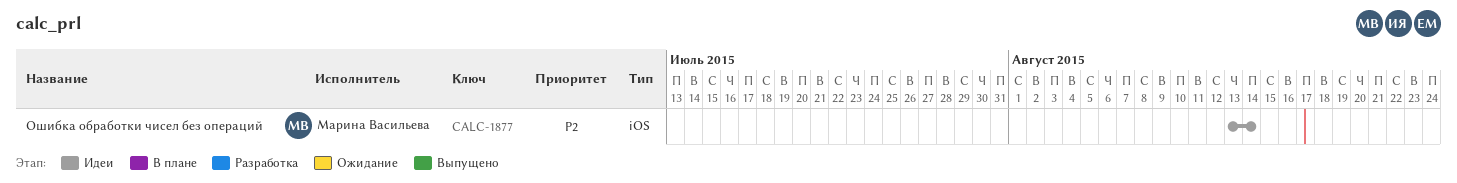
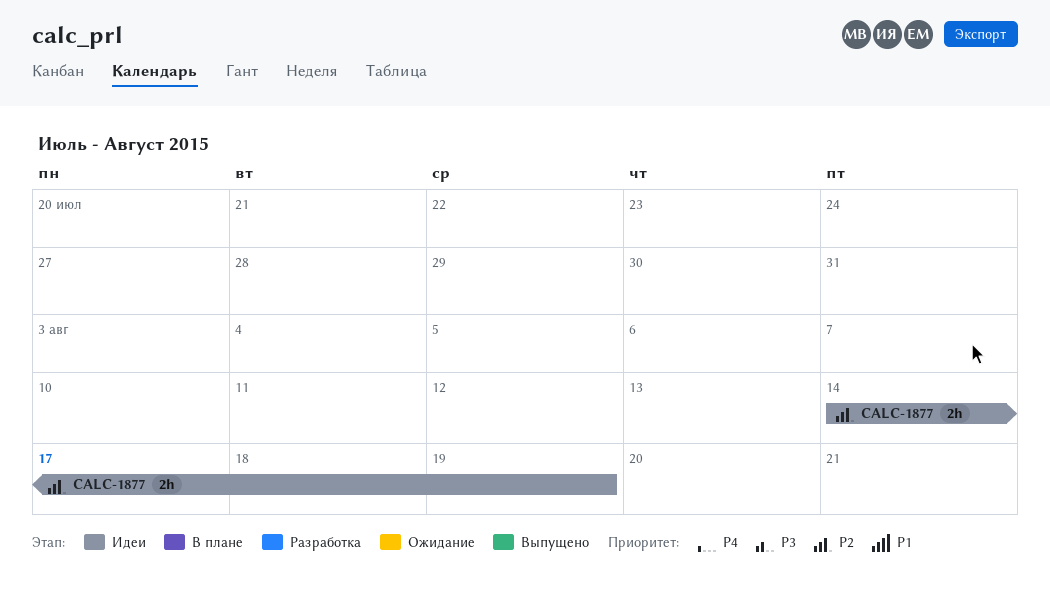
CALC-1877, start: Aug 13 -> Aug 14
CALC-1877, due: Aug 14 -> Aug 19

